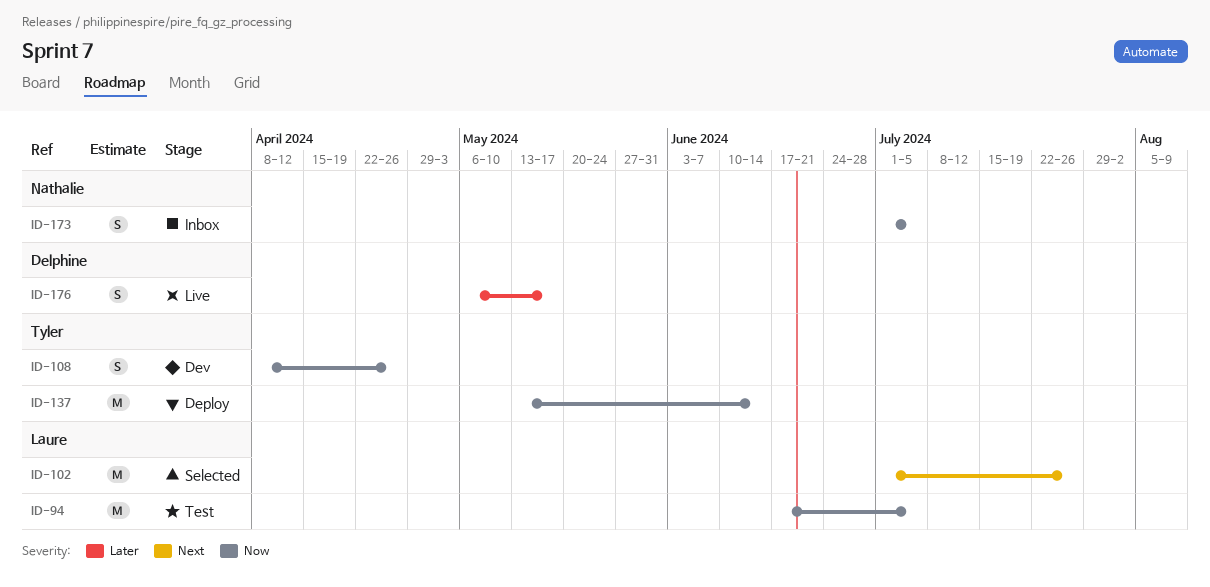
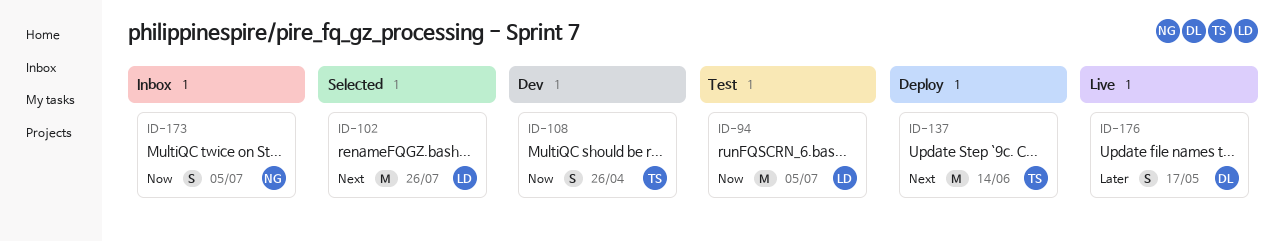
ID-137, priority: Now -> Next

